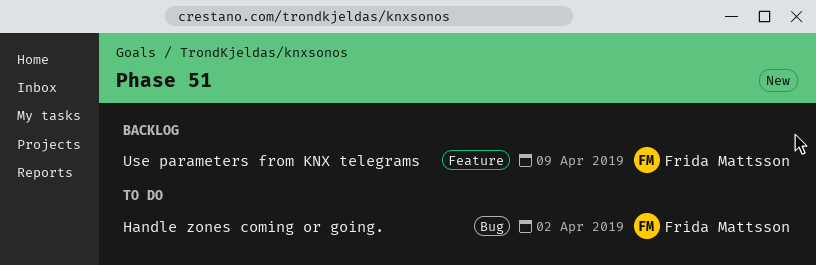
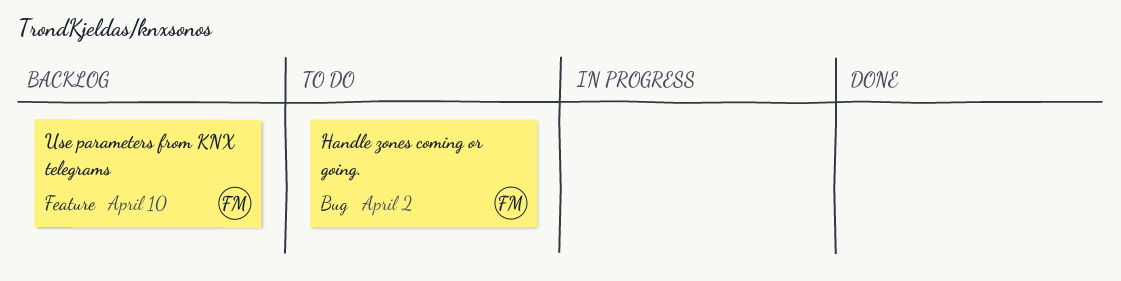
Use parameters from KNX telegrams, due: Apr 9 -> Apr 10

